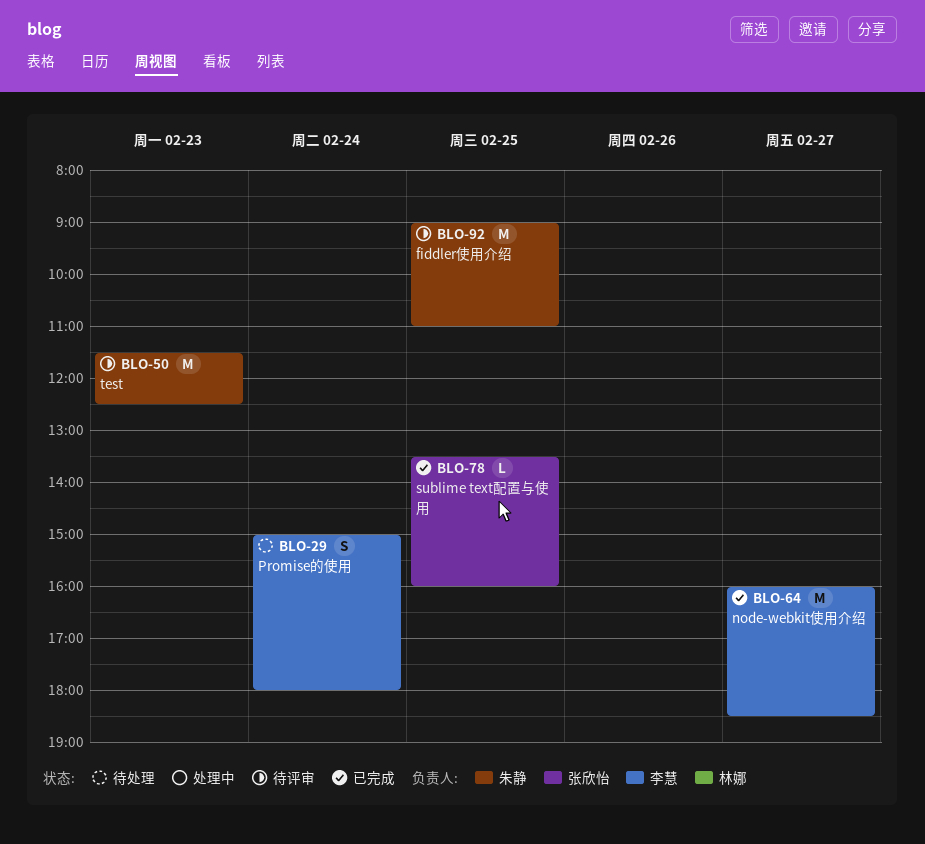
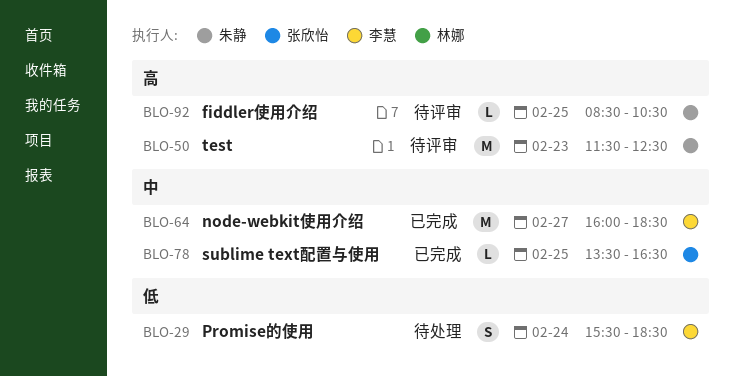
BLO-29, begins: 15:00 -> 15:30
BLO-29, ends: 18:00 -> 18:30
BLO-78, ends: 16:00 -> 16:30
BLO-92, estimate: M -> L
BLO-92, begins: 09:00 -> 08:30
BLO-92, ends: 11:00 -> 10:30

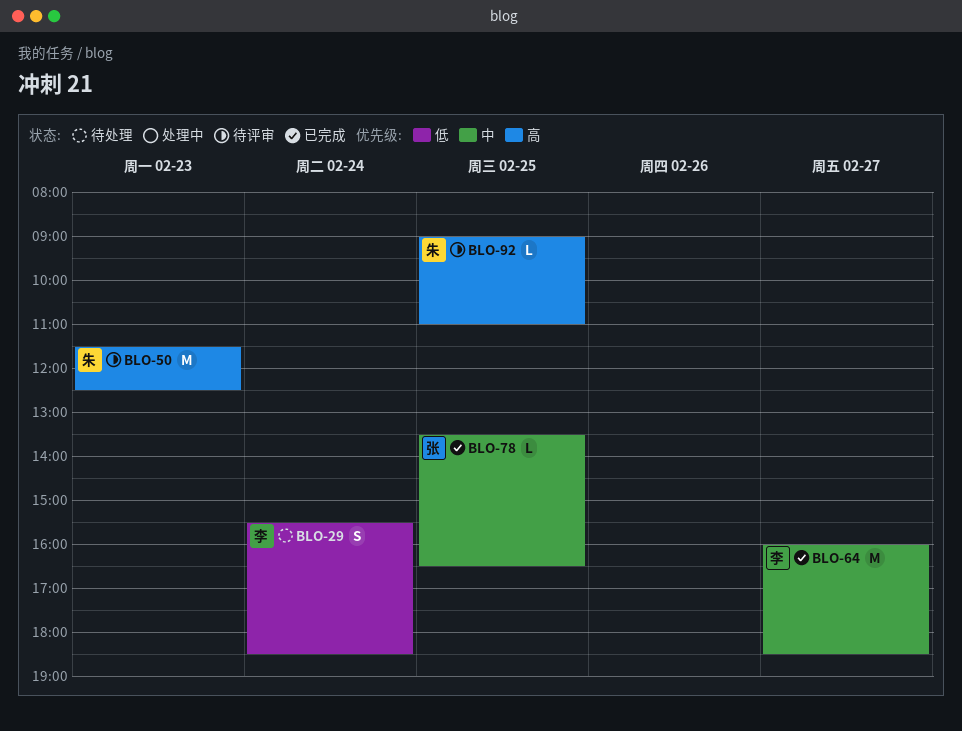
BLO-92, begins: 08:30 -> 09:00
BLO-92, ends: 10:30 -> 11:00

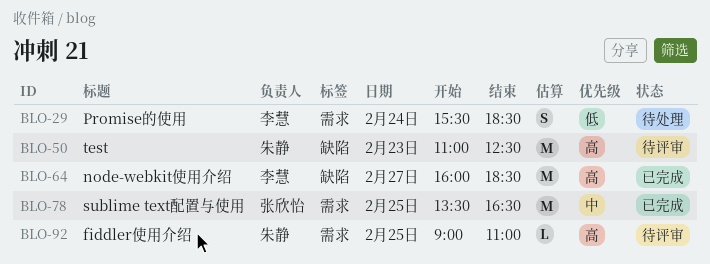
BLO-50, begins: 11:30 -> 11:00
BLO-64, priority: 中 -> 高
BLO-78, estimate: L -> M

